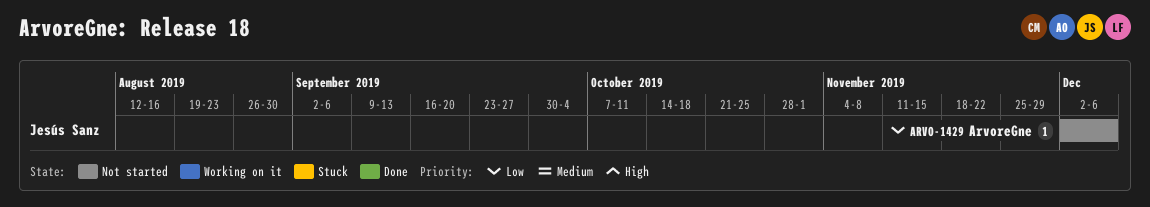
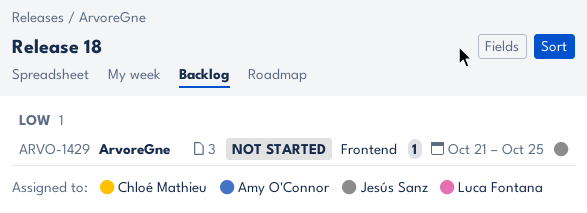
ARVO-1429, start: Dec 2 -> Oct 21
ARVO-1429, due: Dec 6 -> Oct 25

